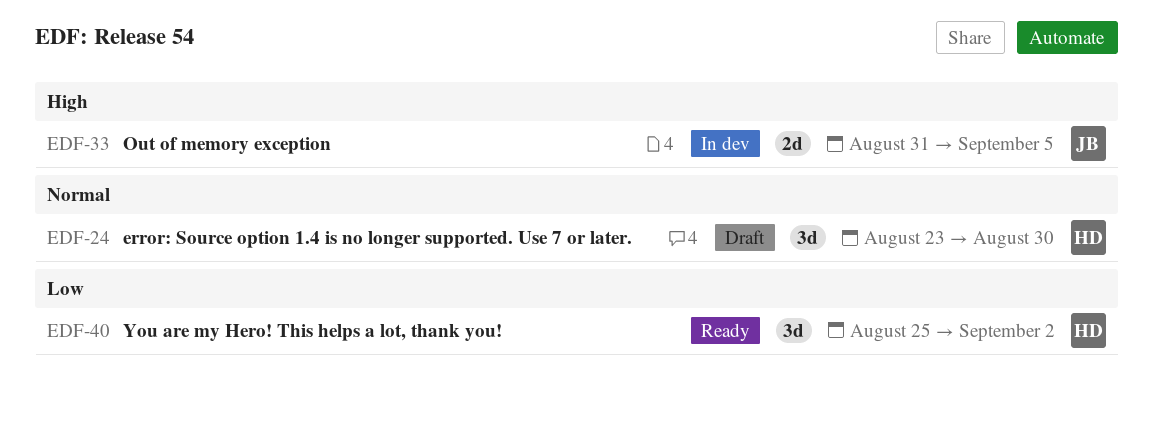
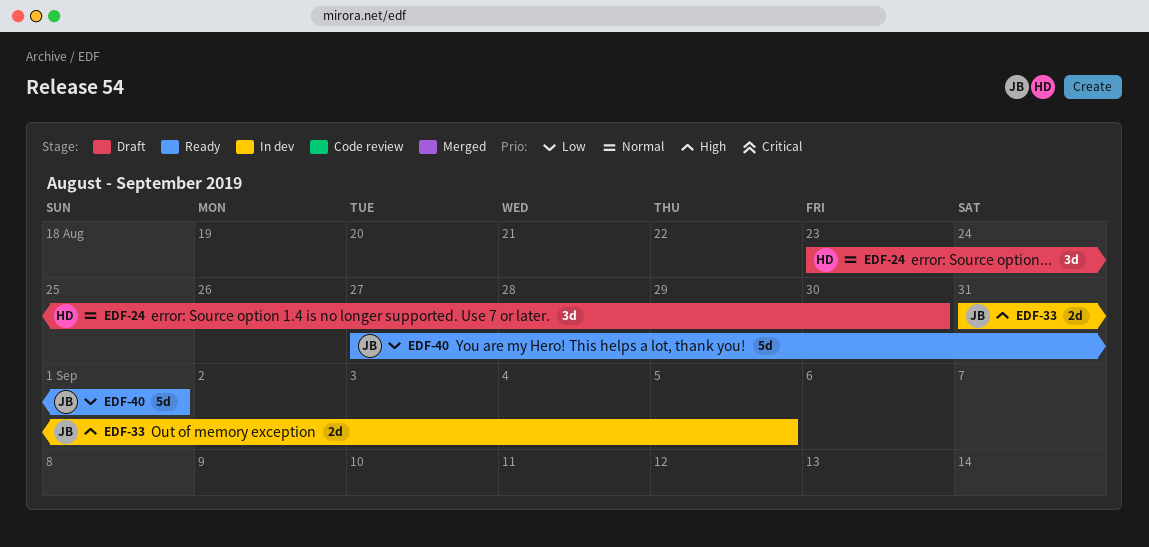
EDF-40, owner: HD -> JB
EDF-40, estimate: 3d -> 5d
EDF-40, start: Aug 25 -> Aug 27
EDF-40, due: Sep 2 -> Sep 1

